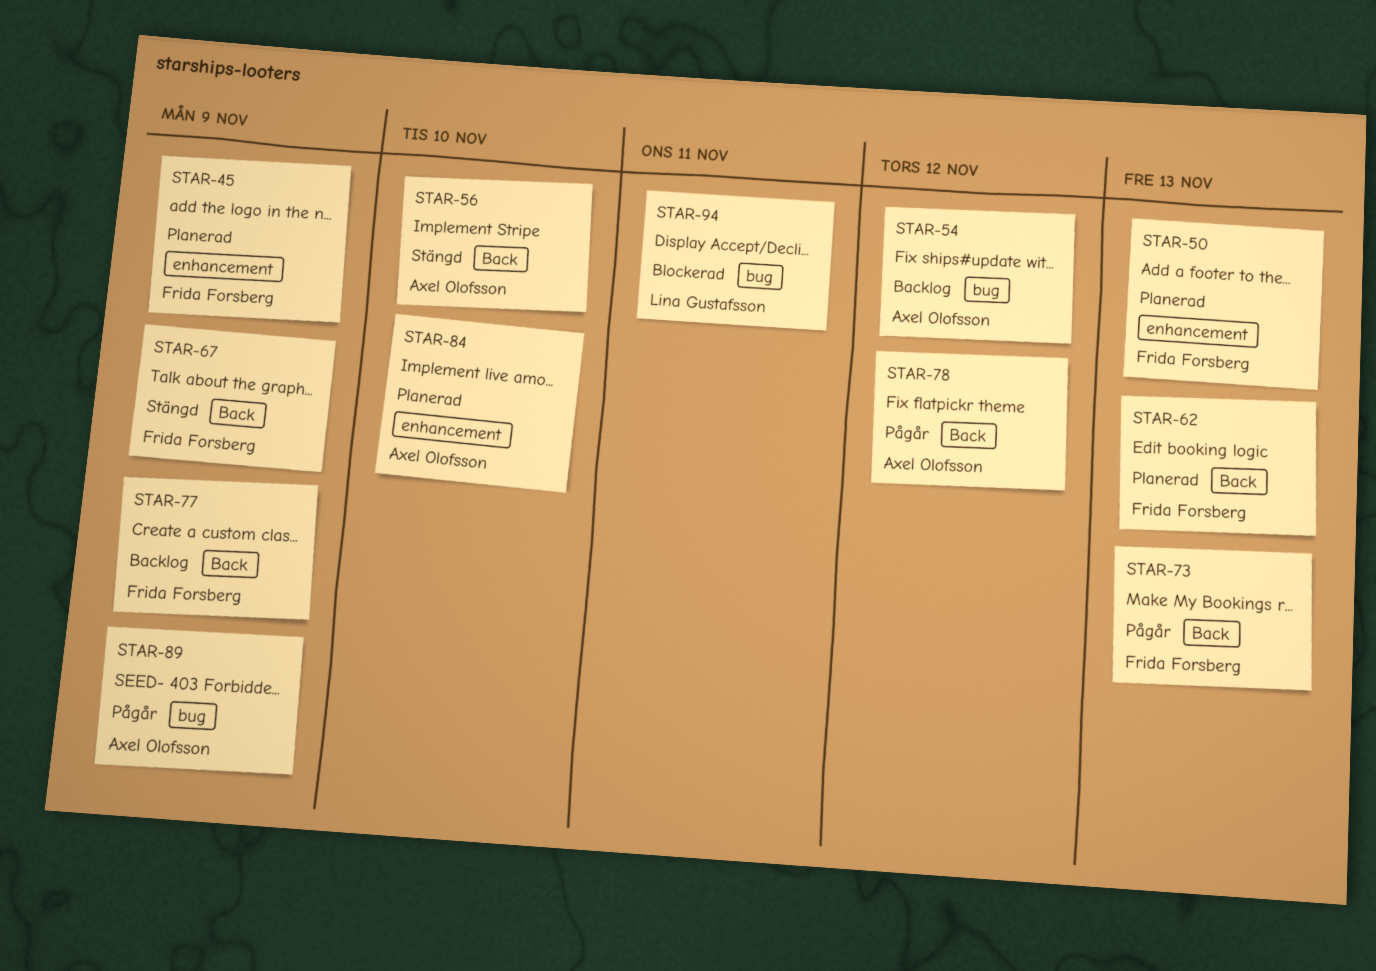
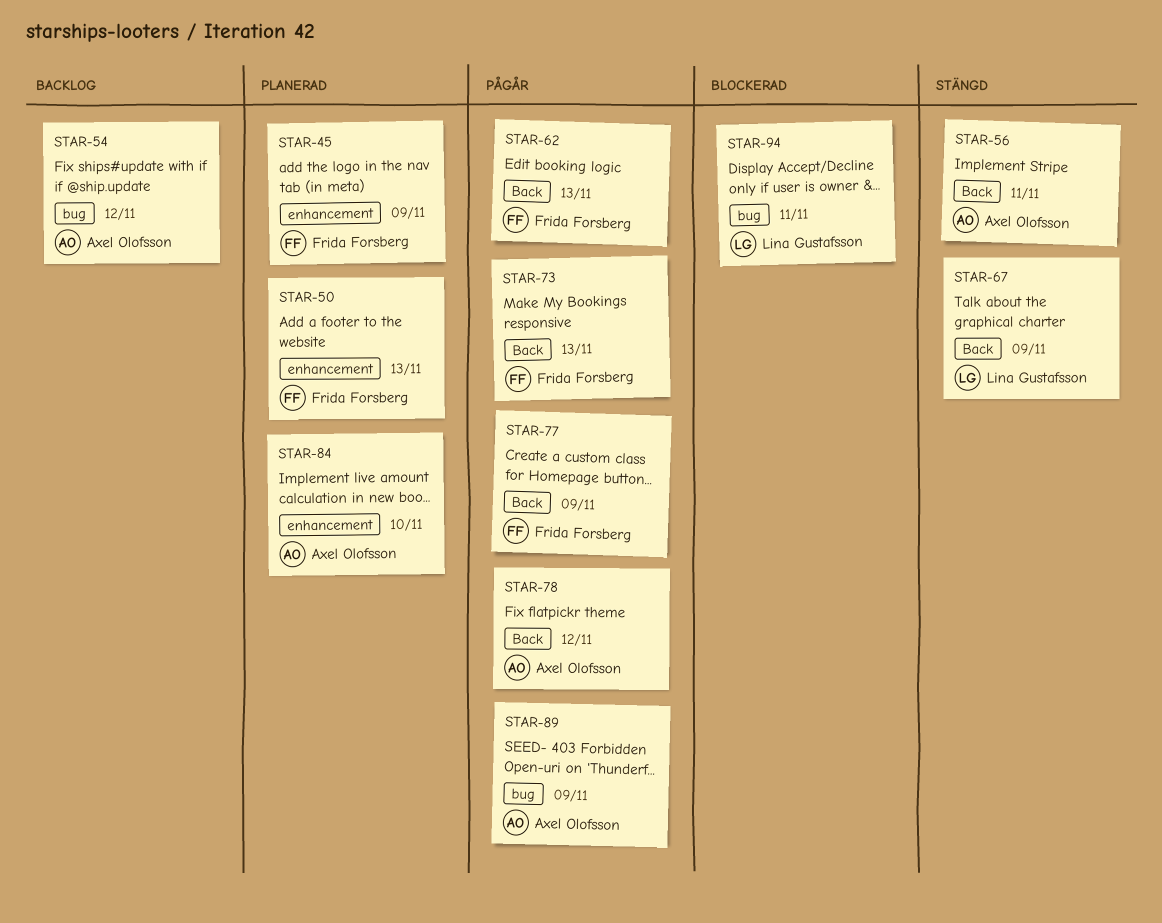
STAR-56, due: Nov 10 -> Nov 11
STAR-62, status: Planerad -> Pågår
STAR-67, owner: Frida Forsberg -> Lina Gustafsson
STAR-77, status: Backlog -> Pågår

